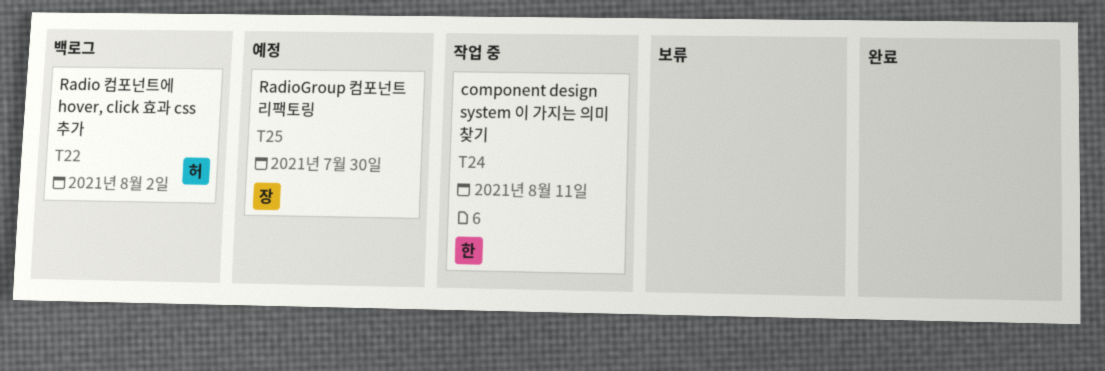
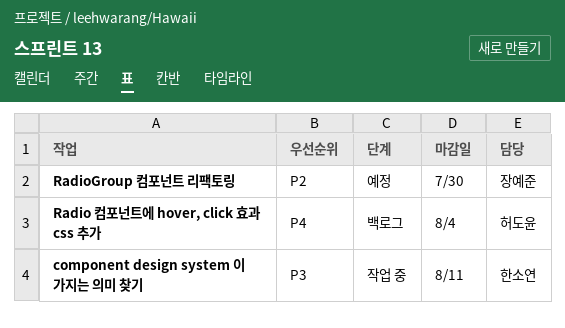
Radio 컴포넌트에 hover, click 효과 css 추가, due: Aug 2 -> Aug 4

